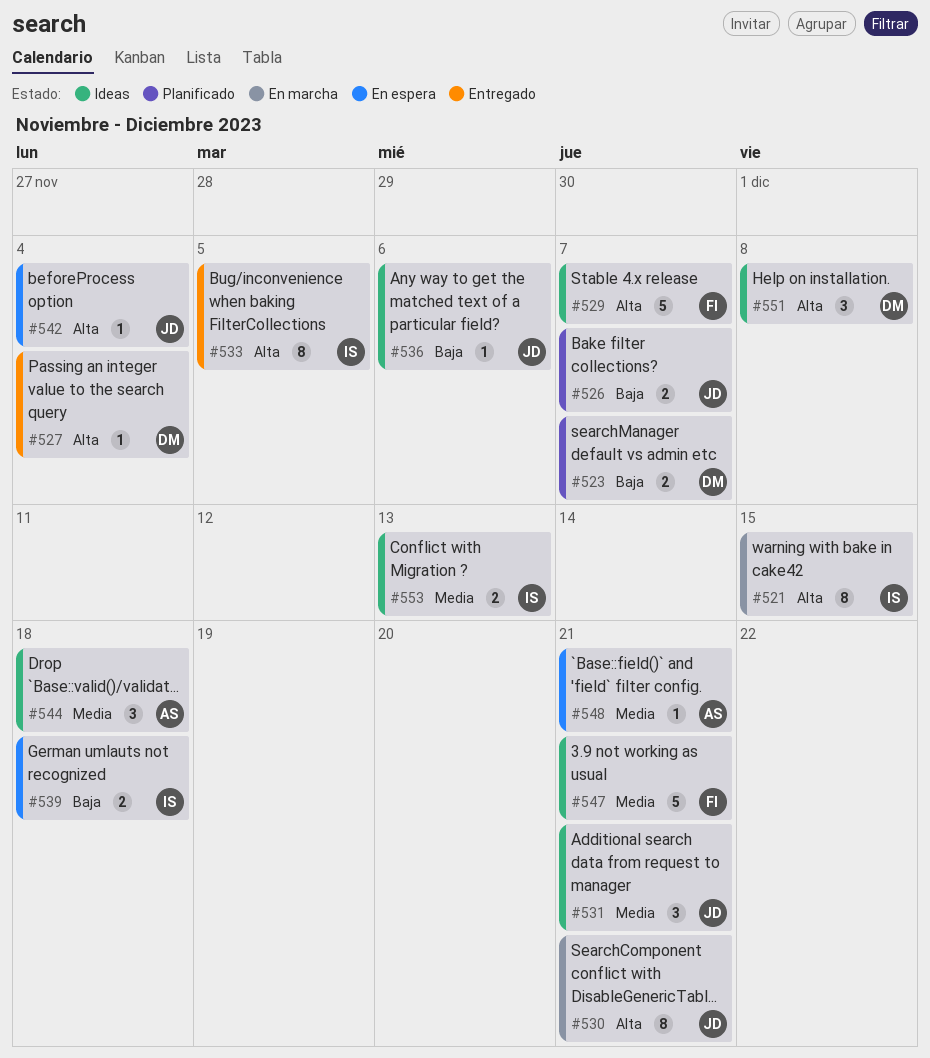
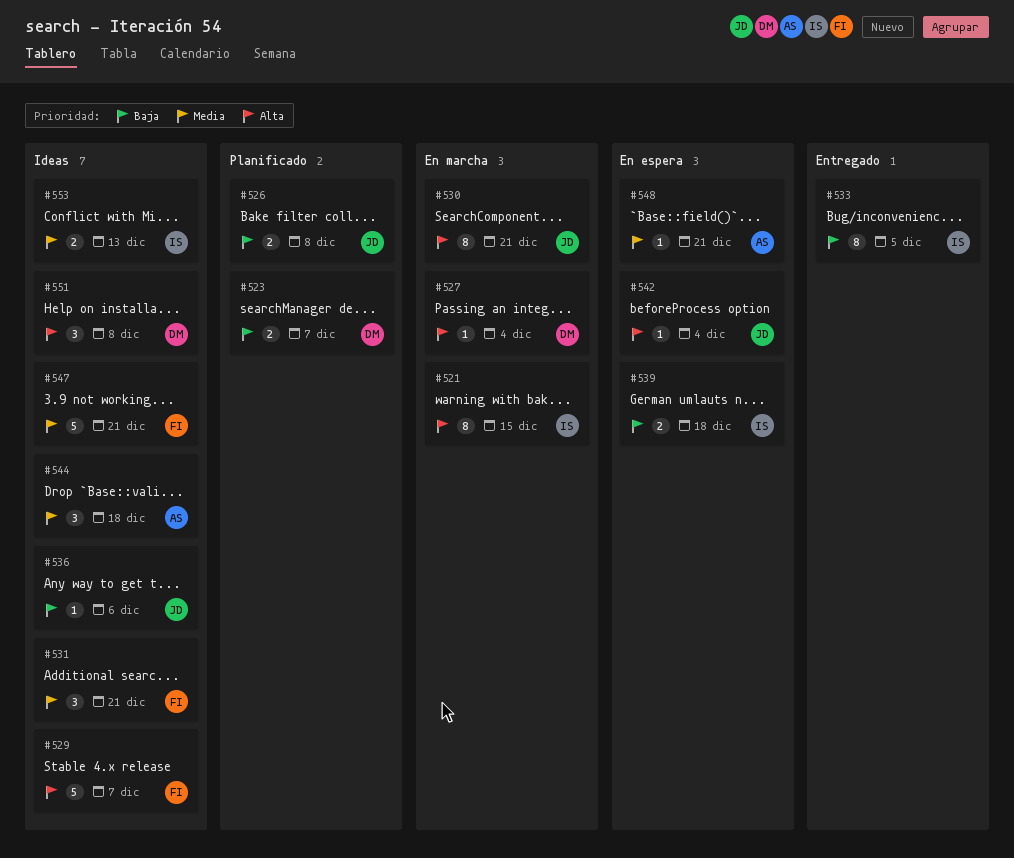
#526, due: Dec 7 -> Dec 8
#527, status: Entregado -> En marcha
#531, owner: JD -> FI
#533, priority: Alta -> Baja

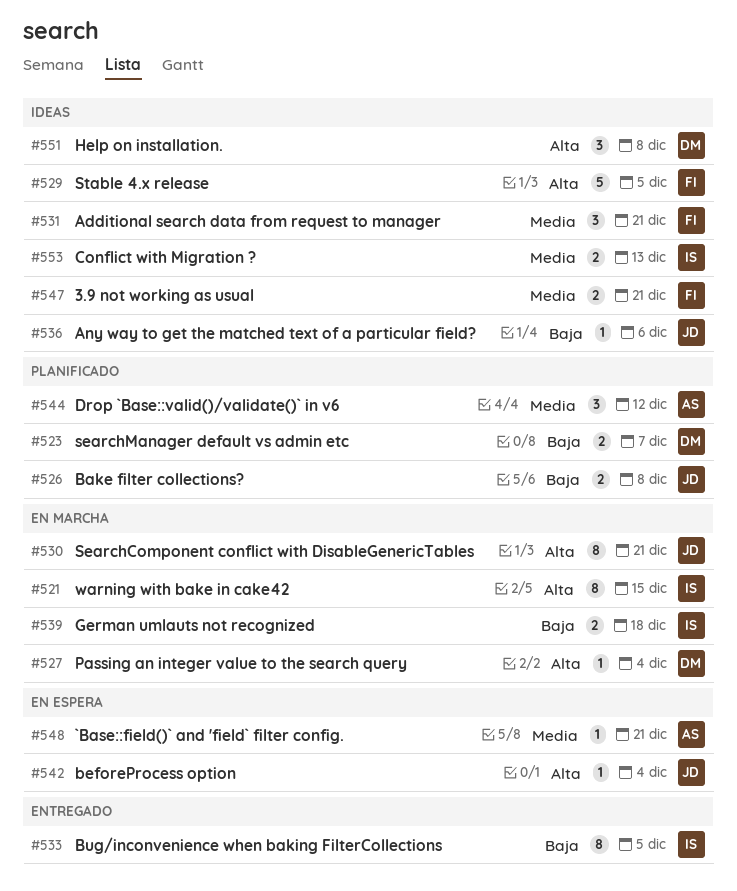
#529, due: Dec 7 -> Dec 5
#539, status: En espera -> En marcha
#544, status: Ideas -> Planificado
#544, due: Dec 18 -> Dec 12
#547, estimate: 5 -> 2

